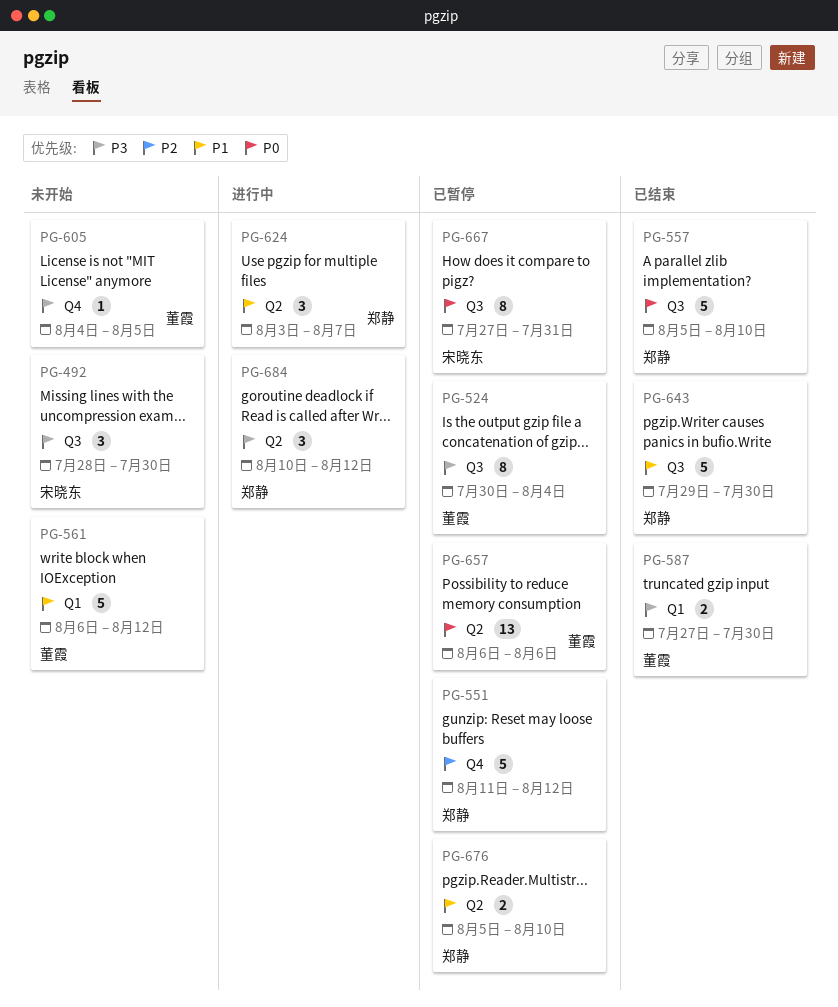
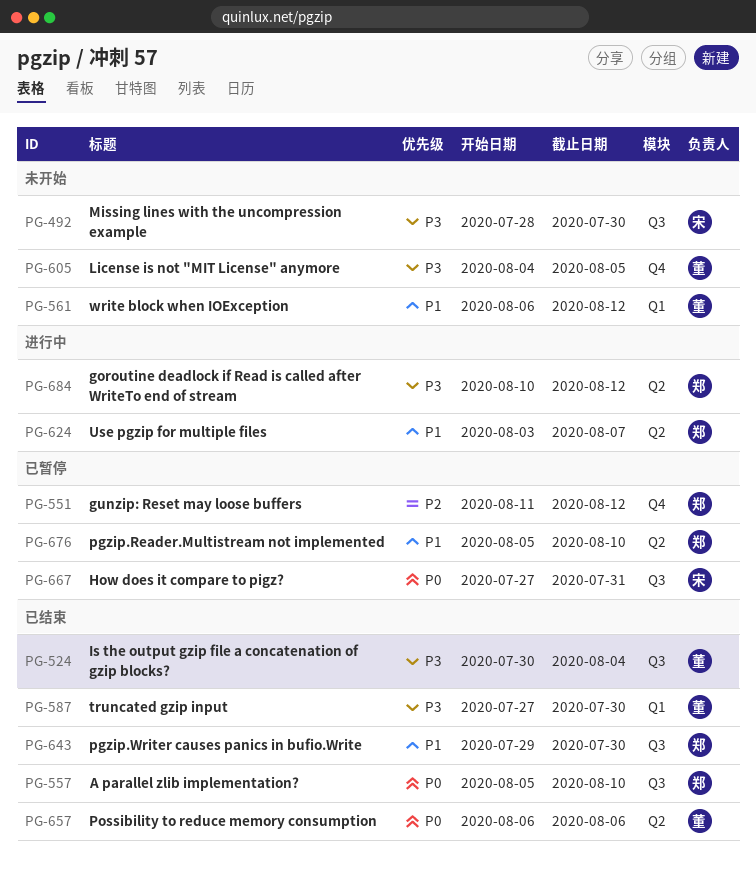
PG-524, status: 已暂停 -> 已结束
PG-657, status: 已暂停 -> 已结束

